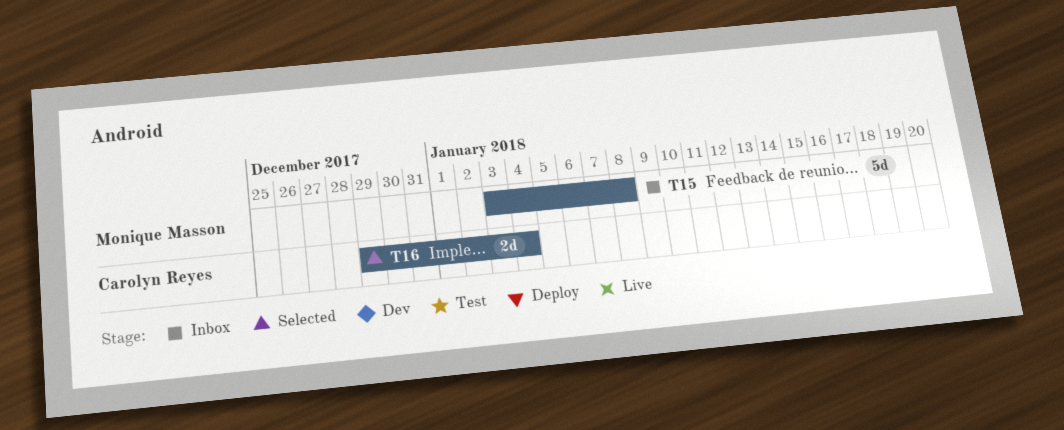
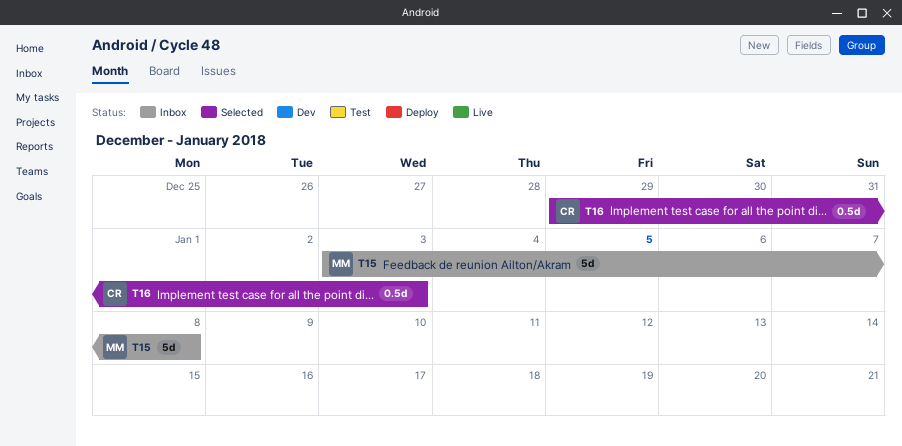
T16, estimate: 2d -> 0.5d
T16, due: Jan 4 -> Jan 3

